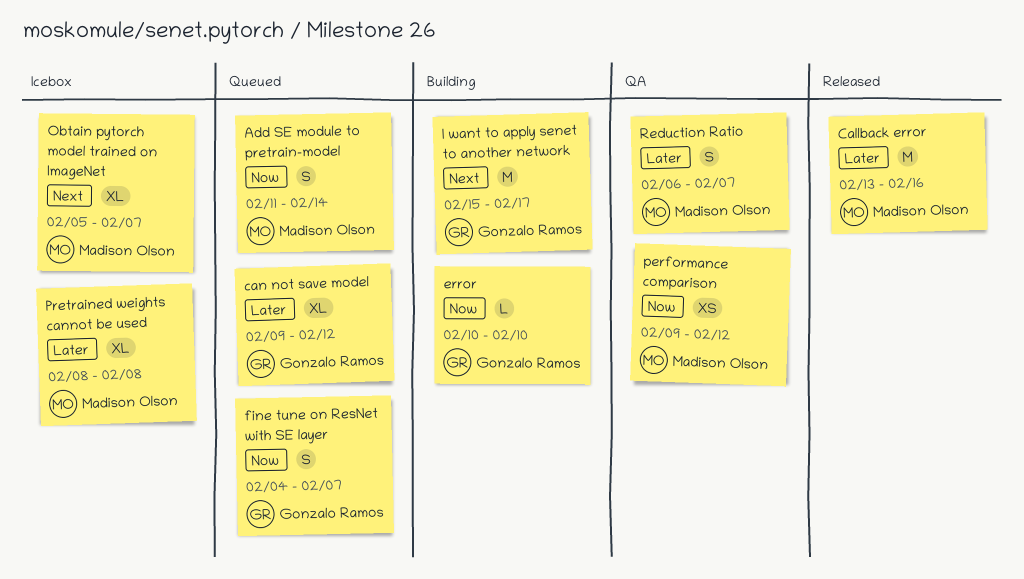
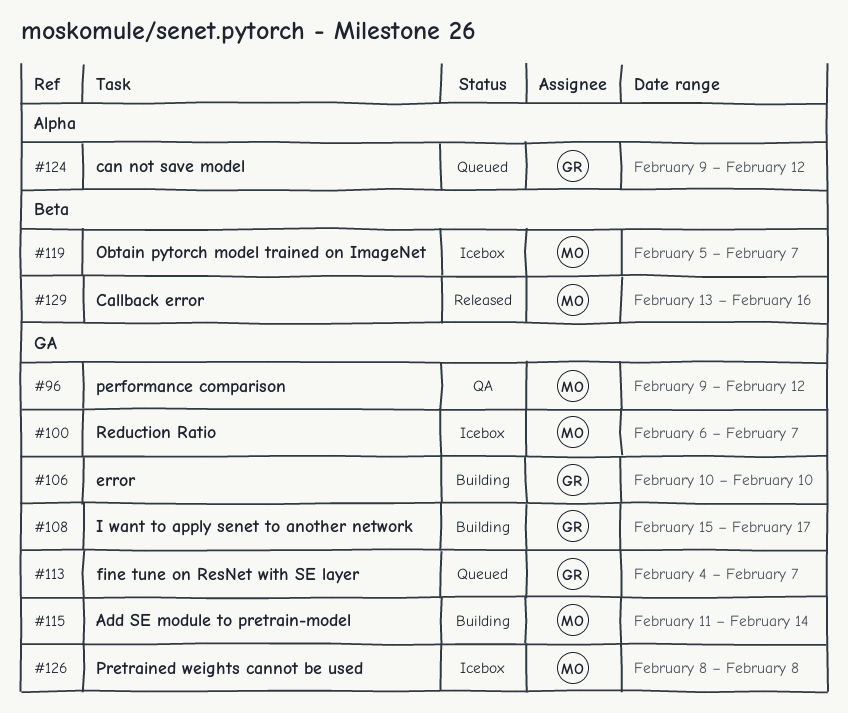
Add SE module to pretrain-model, status: Queued -> Building
Reduction Ratio, status: QA -> Icebox

